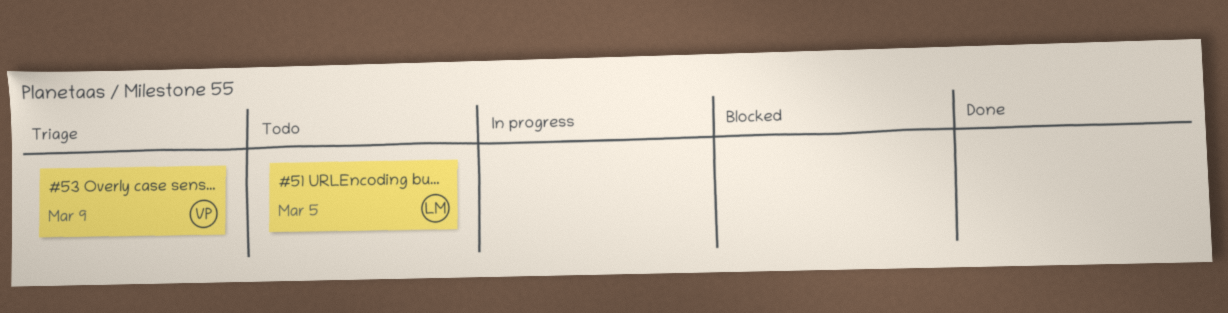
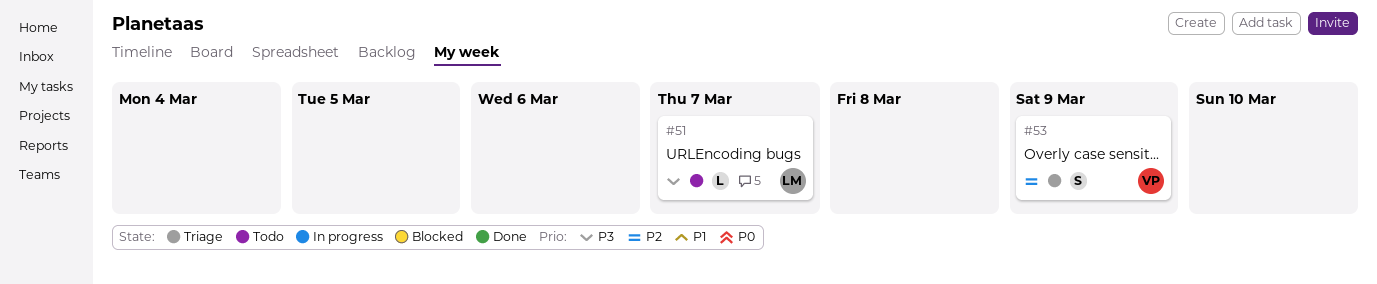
#51, due: Mar 5 -> Mar 7

